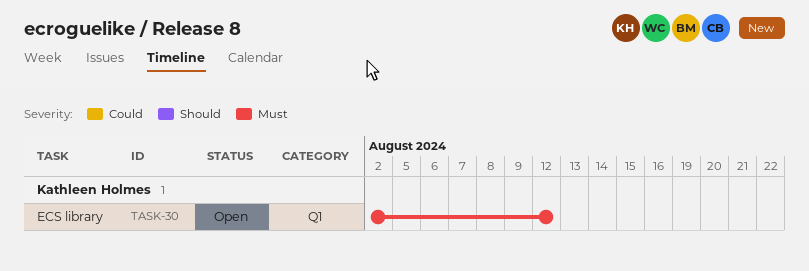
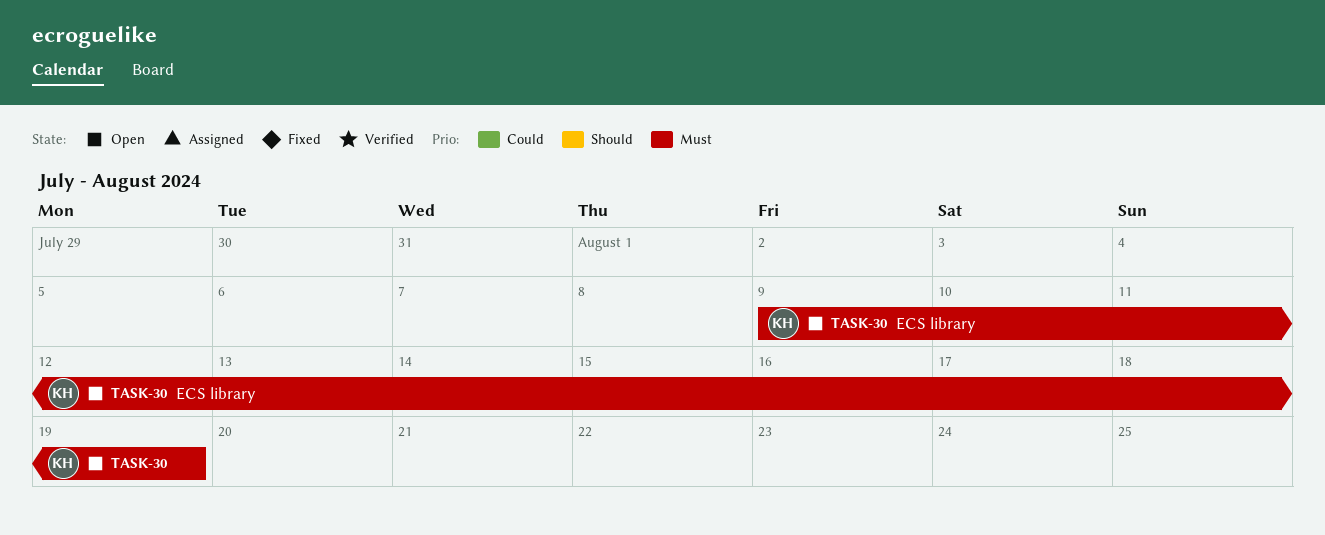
TASK-30, start: Aug 2 -> Aug 9
TASK-30, due: Aug 12 -> Aug 19

